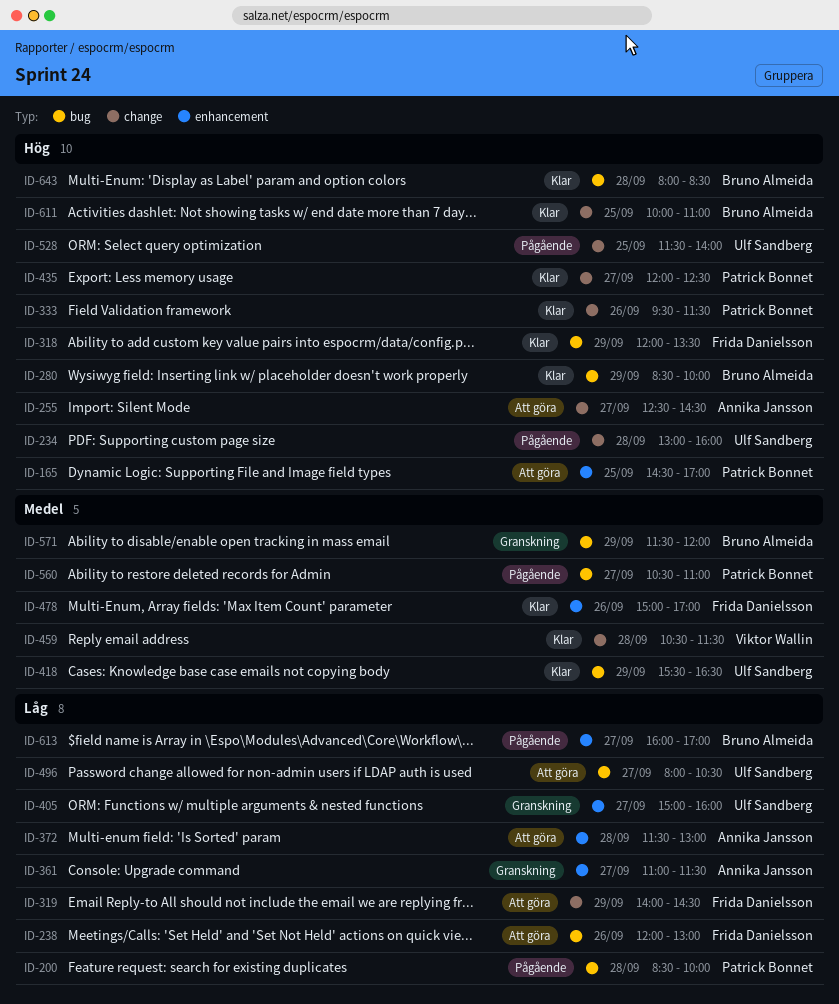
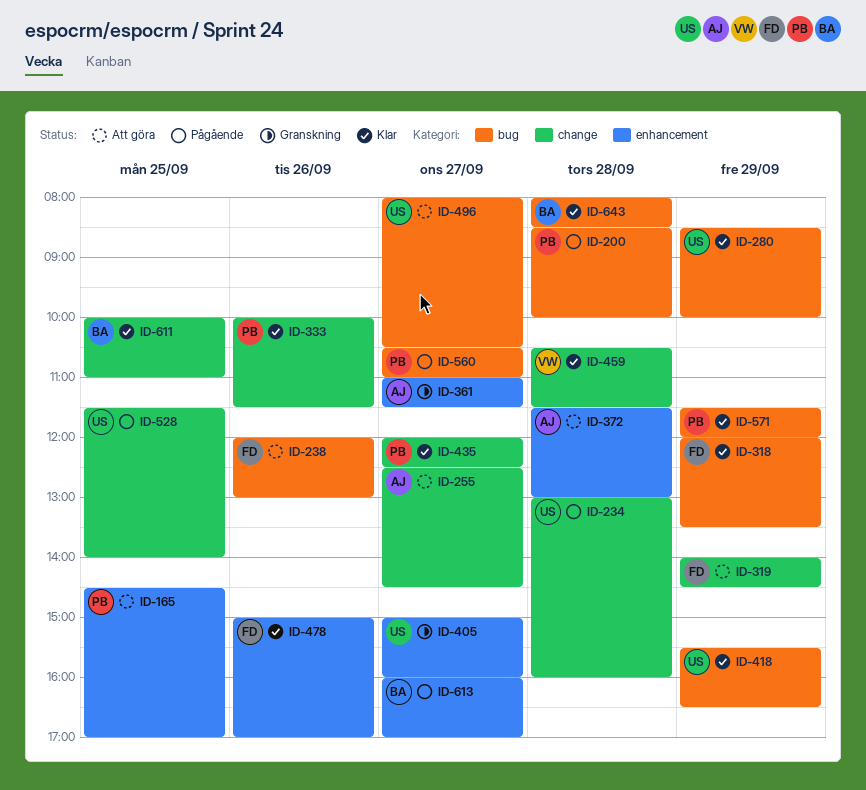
ID-280, owner: Bruno Almeida -> Ulf Sandberg
ID-333, begins: 09:30 -> 10:00
ID-571, status: Granskning -> Klar
ID-571, owner: Bruno Almeida -> Patrick Bonnet

